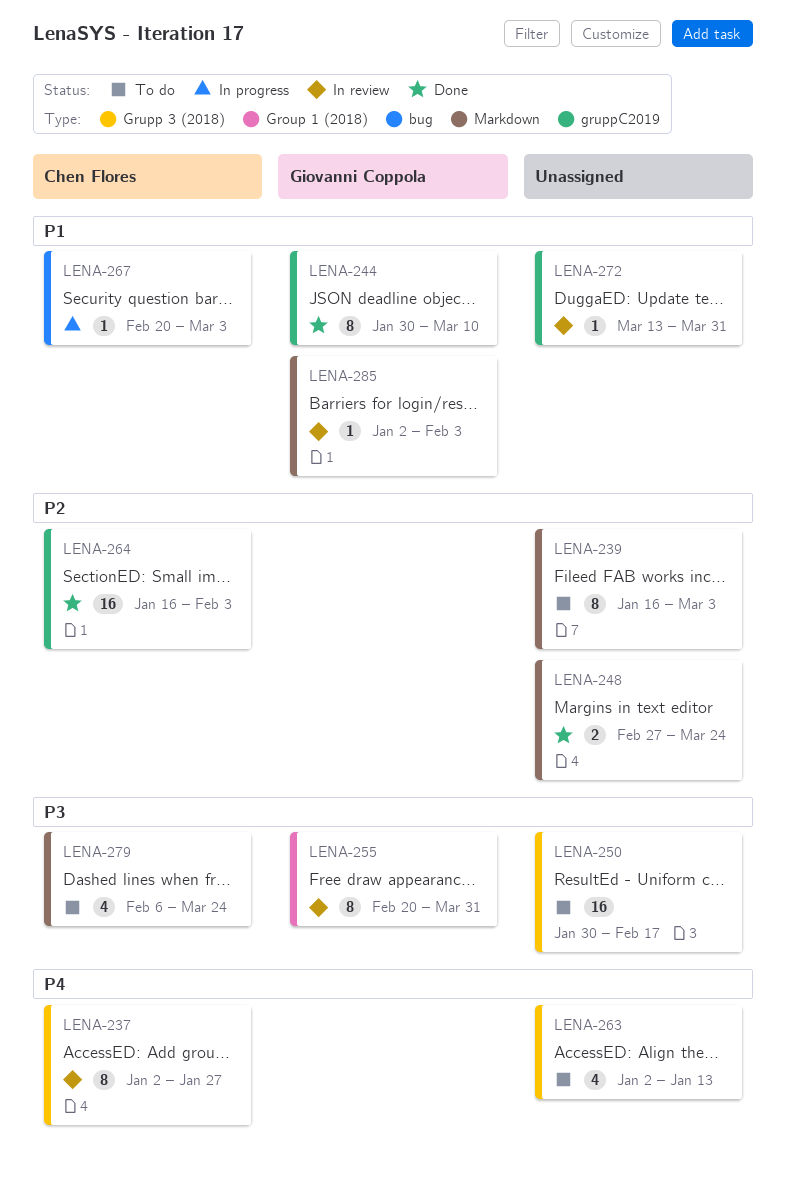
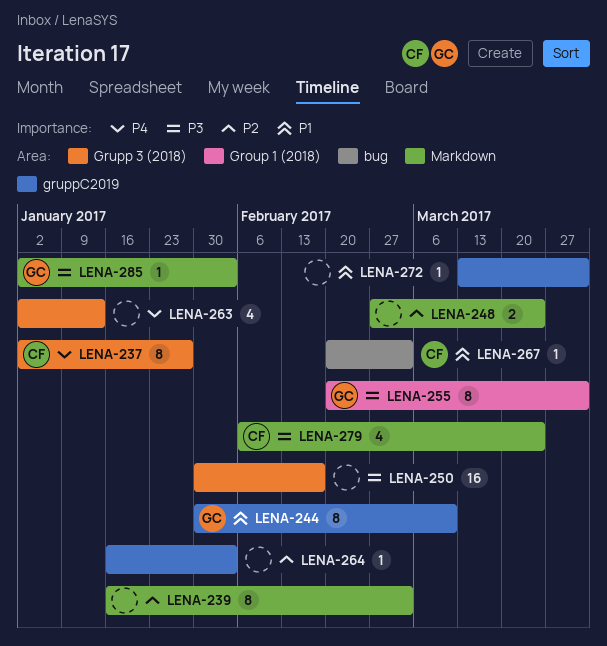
LENA-264, owner: Chen Flores -> none
LENA-264, estimate: 16 -> 1
LENA-285, priority: P1 -> P3

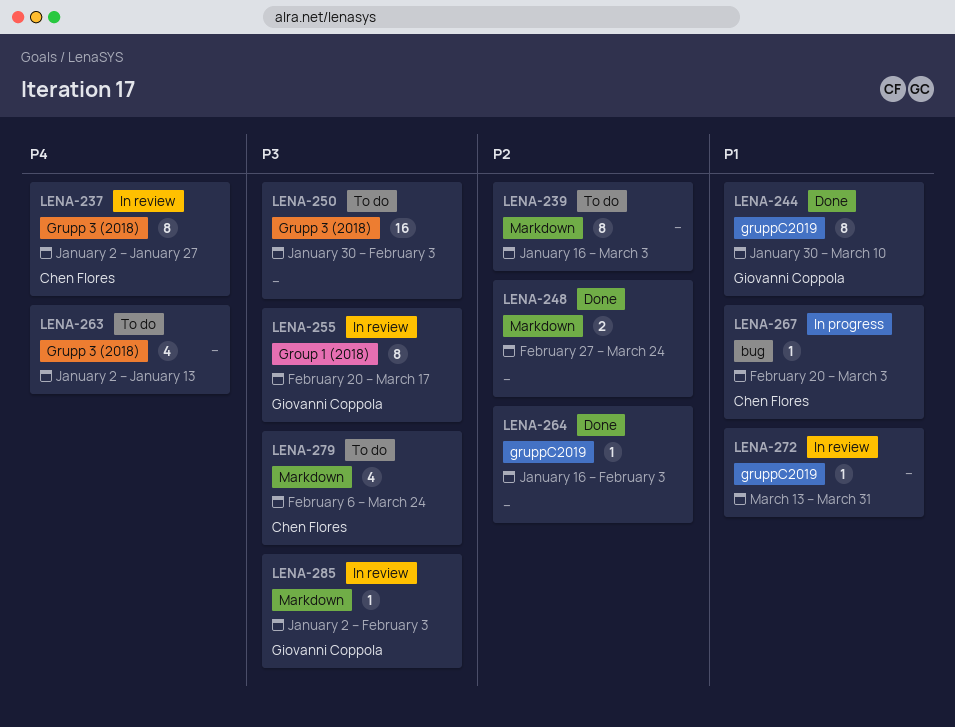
LENA-250, due: Feb 17 -> Feb 3
LENA-255, due: Mar 31 -> Mar 17

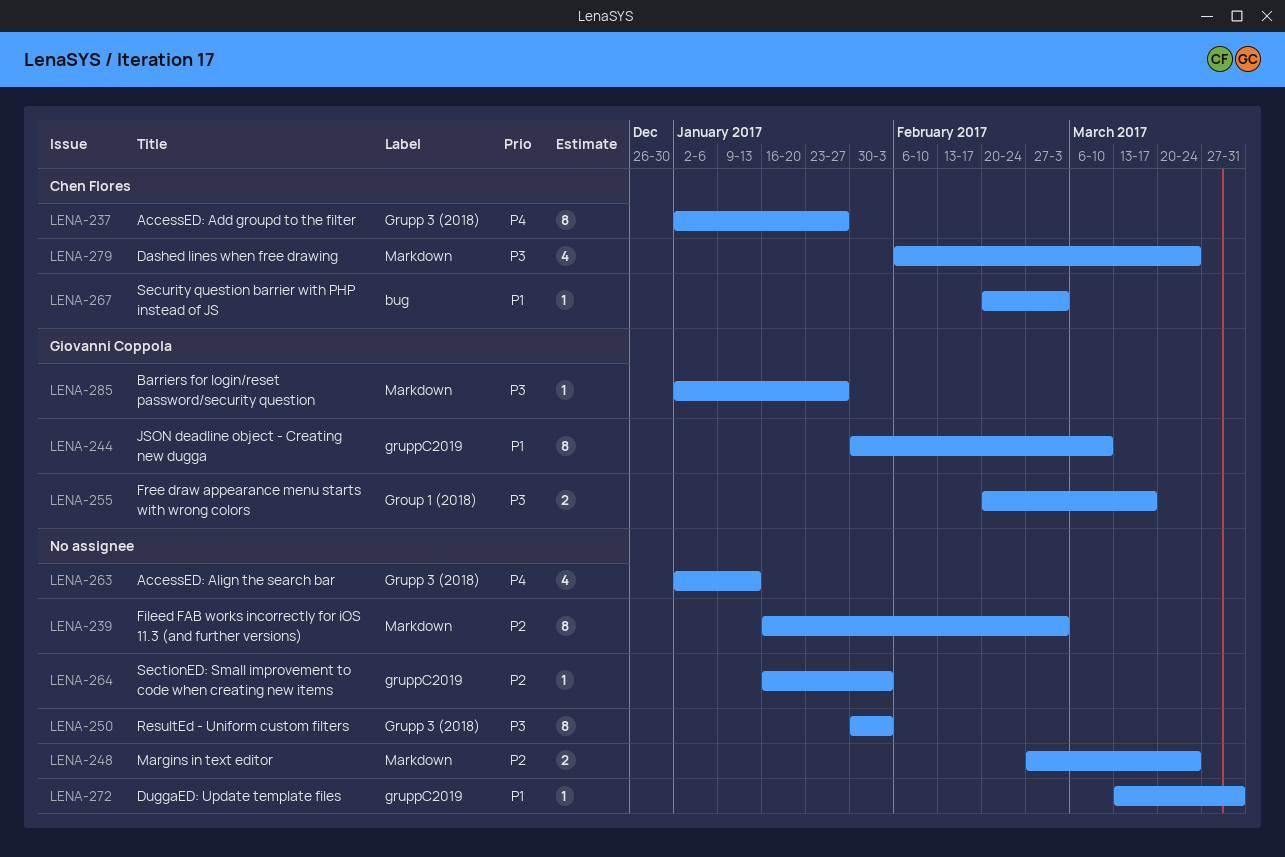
LENA-250, estimate: 16 -> 8
LENA-255, estimate: 8 -> 2
LENA-285, due: Feb 3 -> Jan 27

